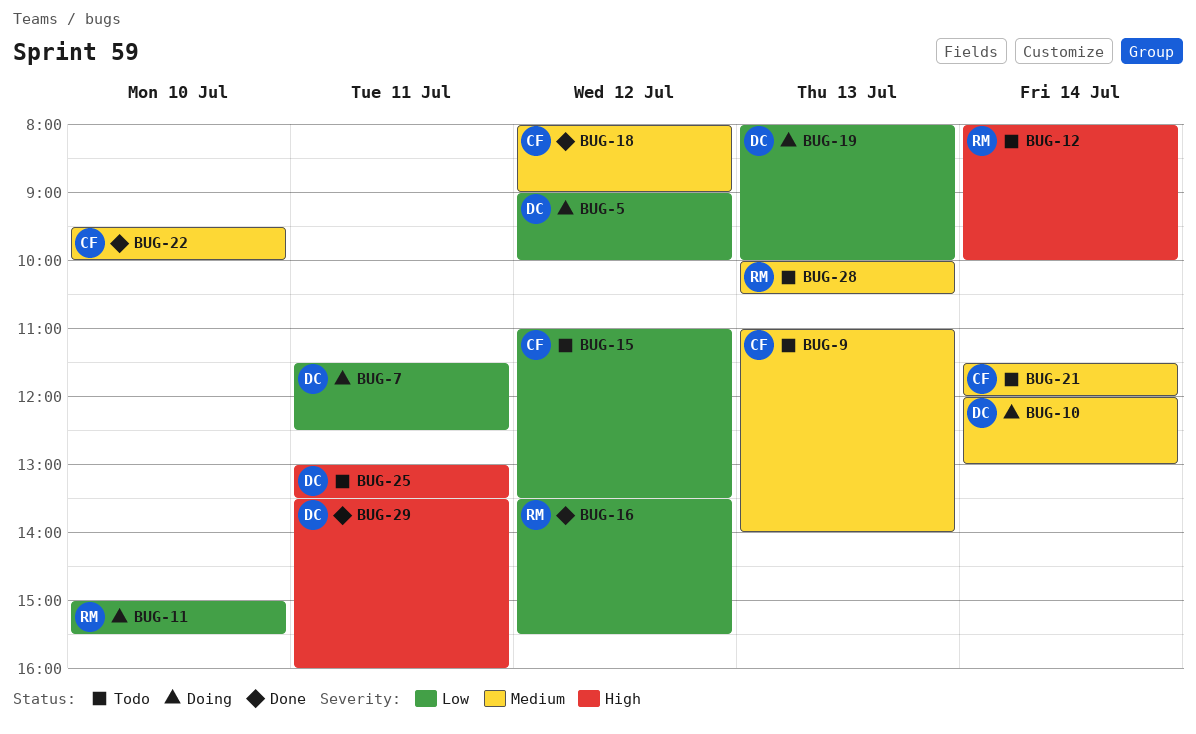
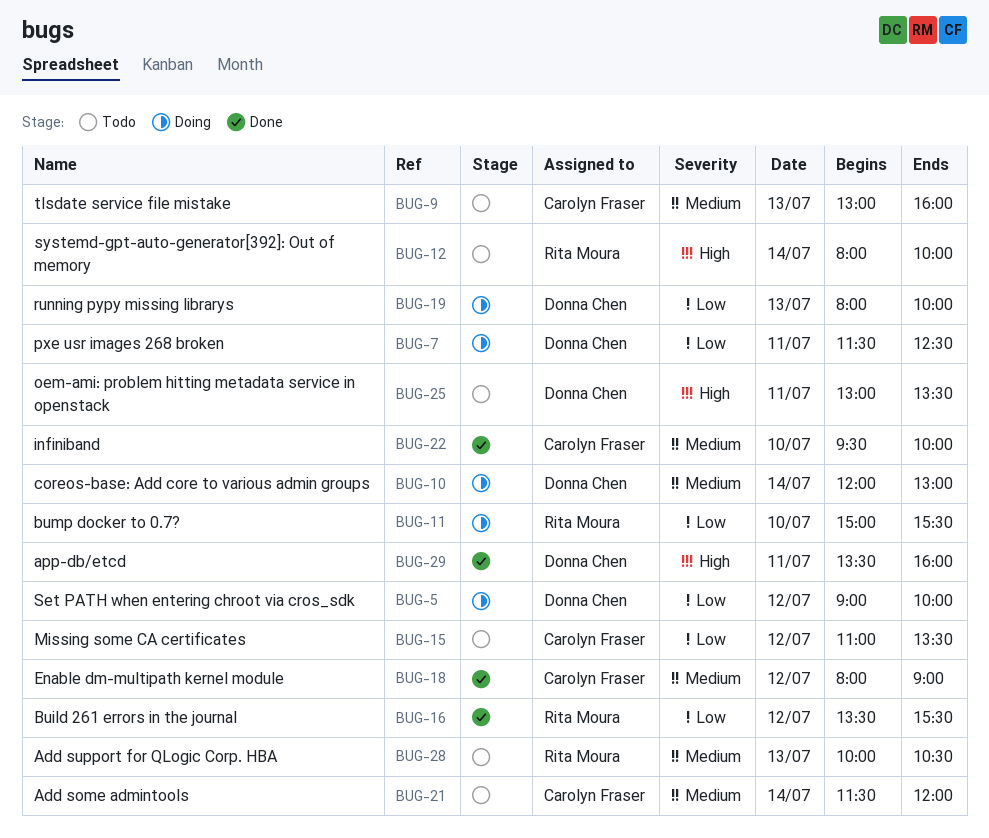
BUG-9, begins: 11:00 -> 13:00
BUG-9, ends: 14:00 -> 16:00

